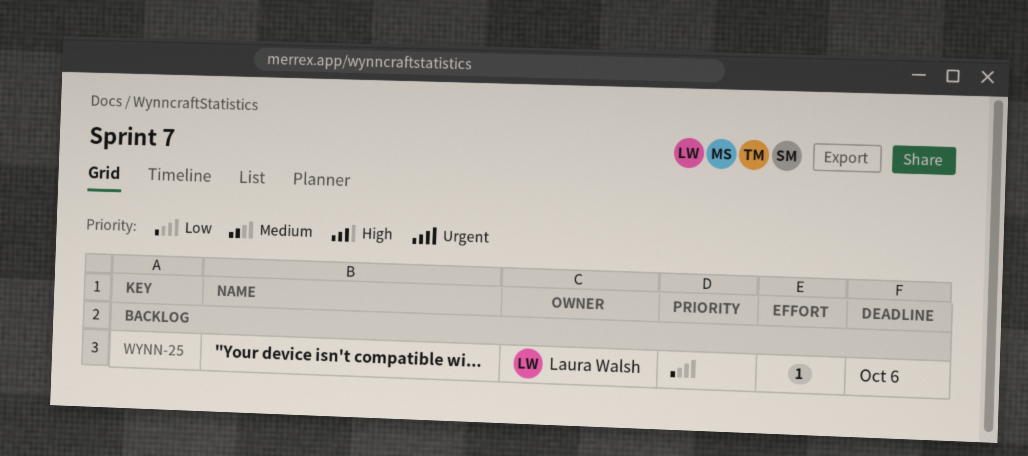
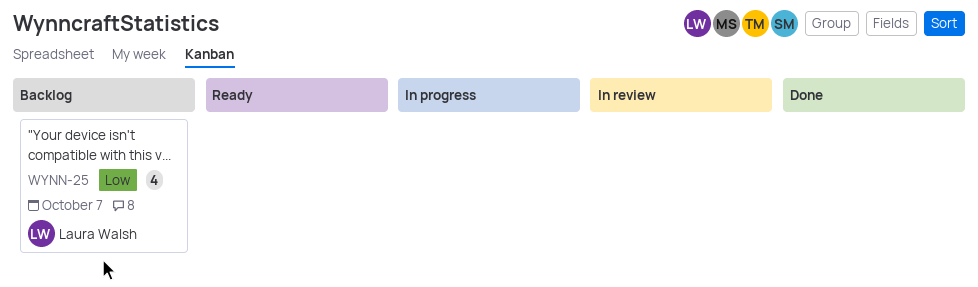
WYNN-25, estimate: 1 -> 4
WYNN-25, due: Oct 6 -> Oct 7

